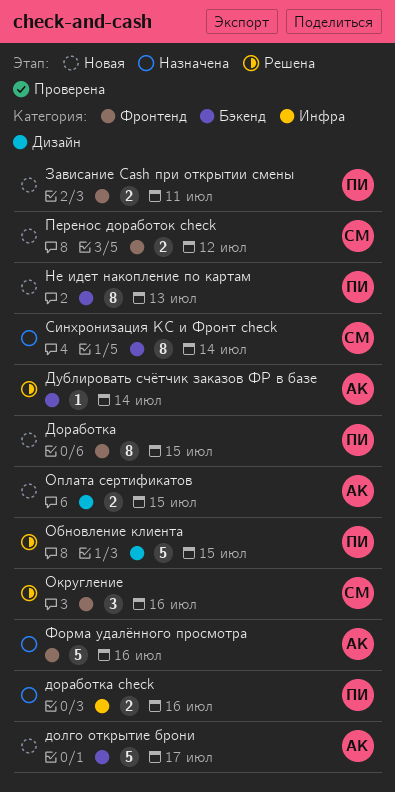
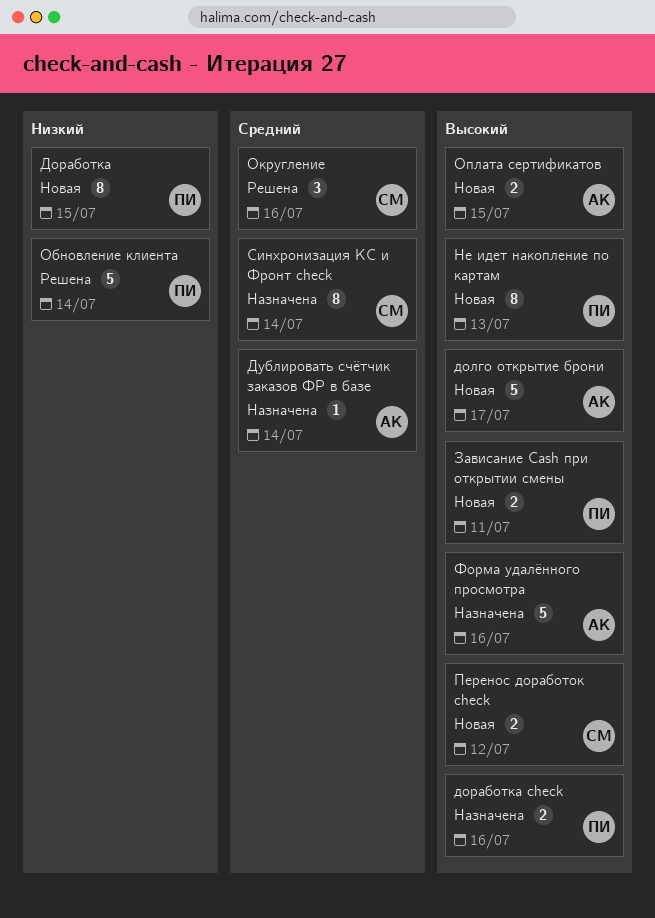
Дублировать счётчик заказов ФР в базе, status: Решена -> Назначена
Обновление клиента, due: Jul 15 -> Jul 14

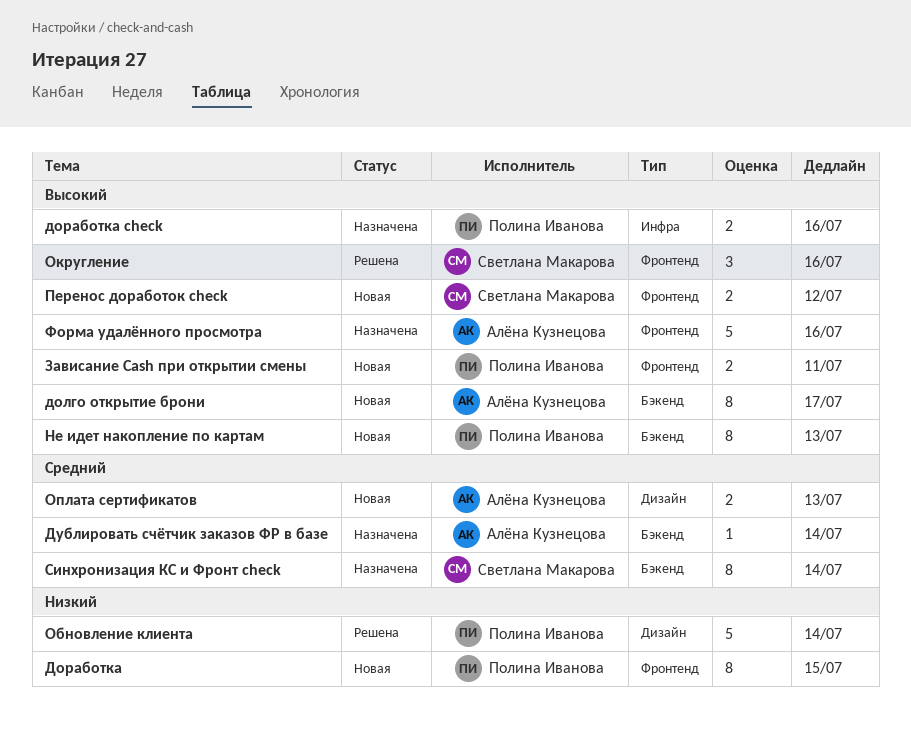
долго открытие брони, estimate: 5 -> 8
Округление, priority: Средний -> Высокий
Оплата сертификатов, priority: Высокий -> Средний
Оплата сертификатов, due: Jul 15 -> Jul 13

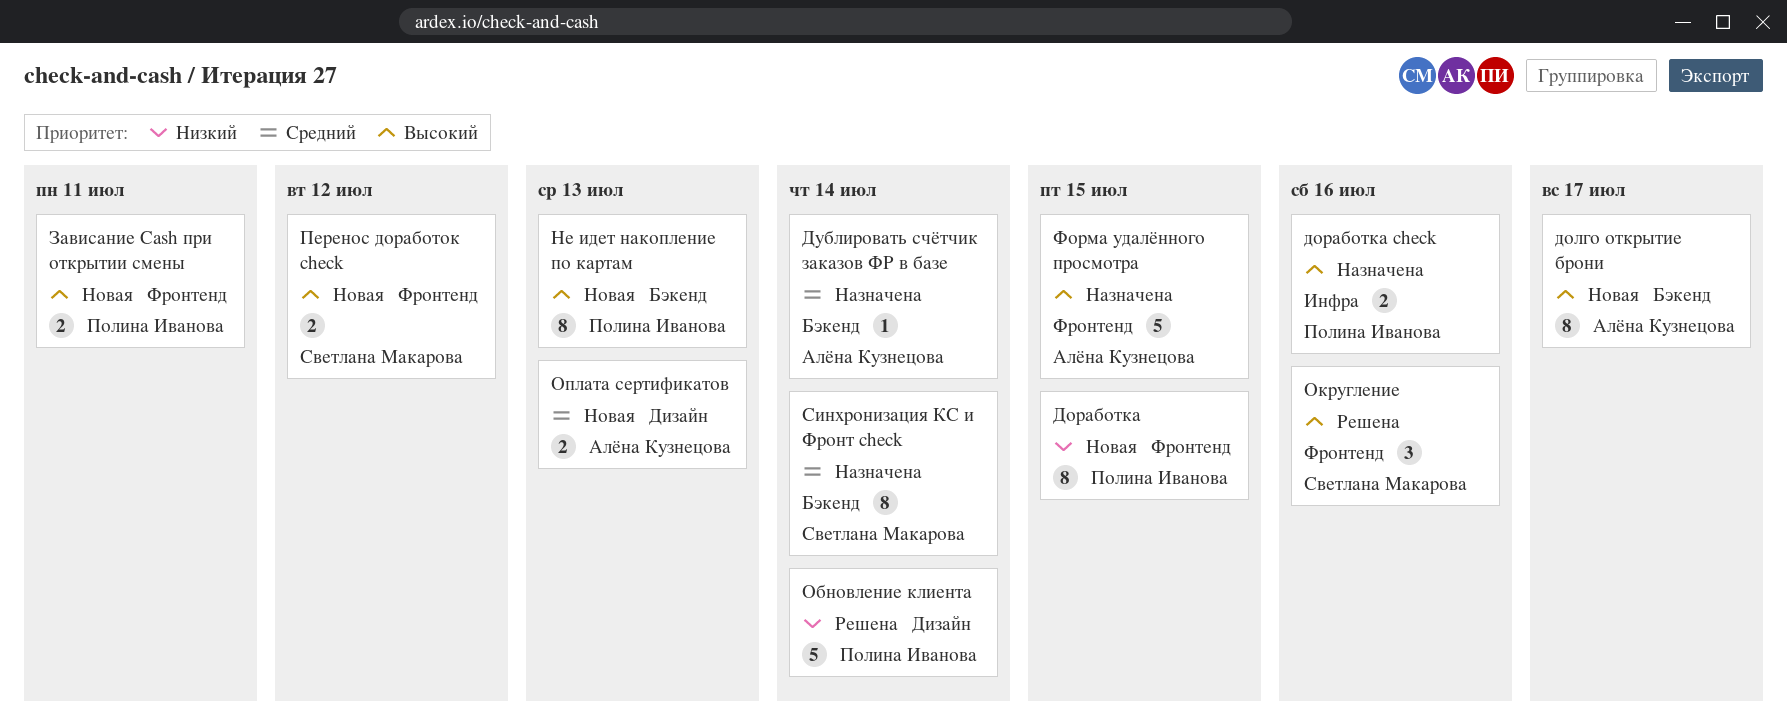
Форма удалённого просмотра, due: Jul 16 -> Jul 15

